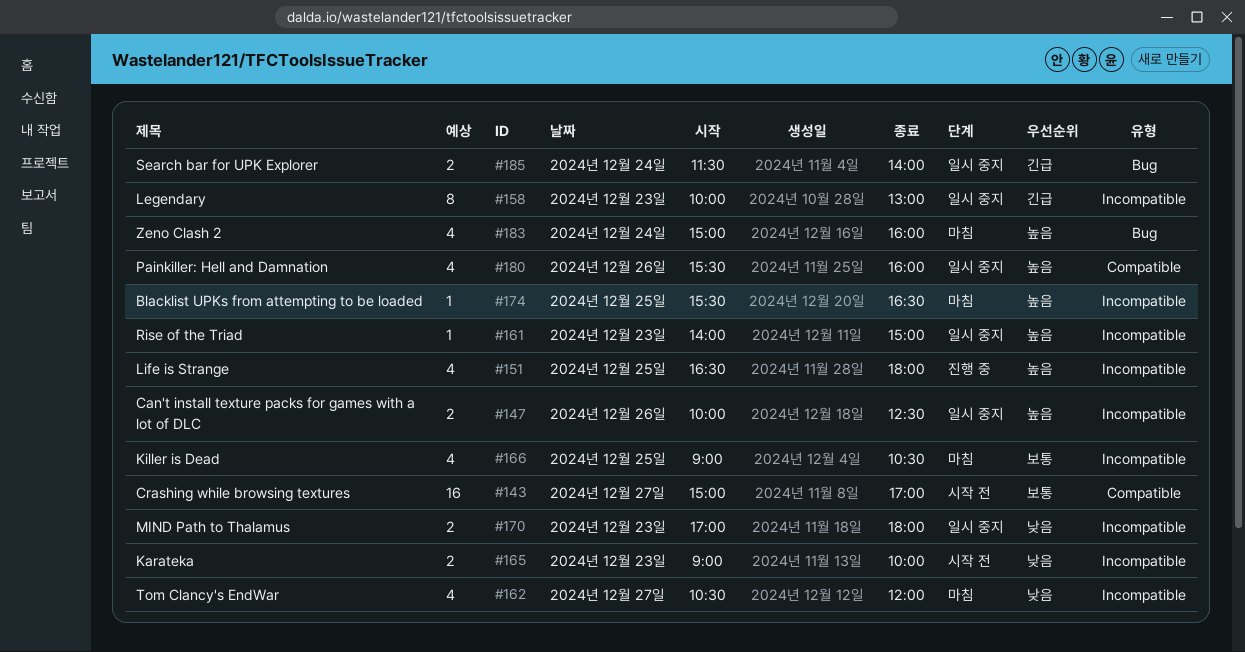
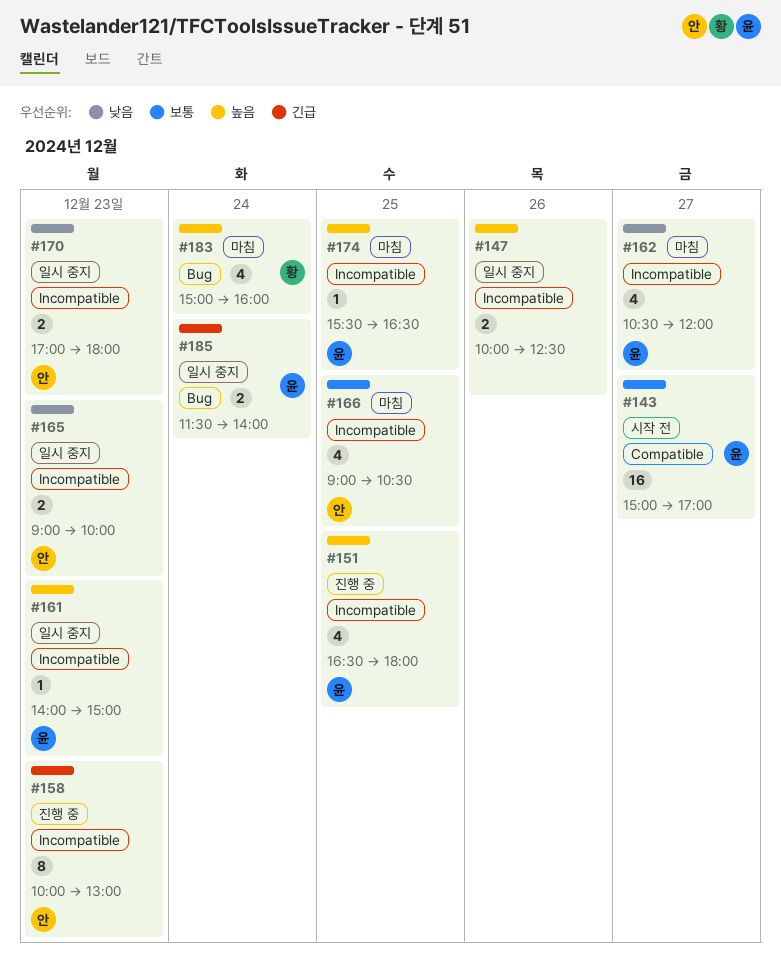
#158, status: 일시 중지 -> 진행 중
#165, status: 시작 전 -> 일시 중지
#180: present -> none

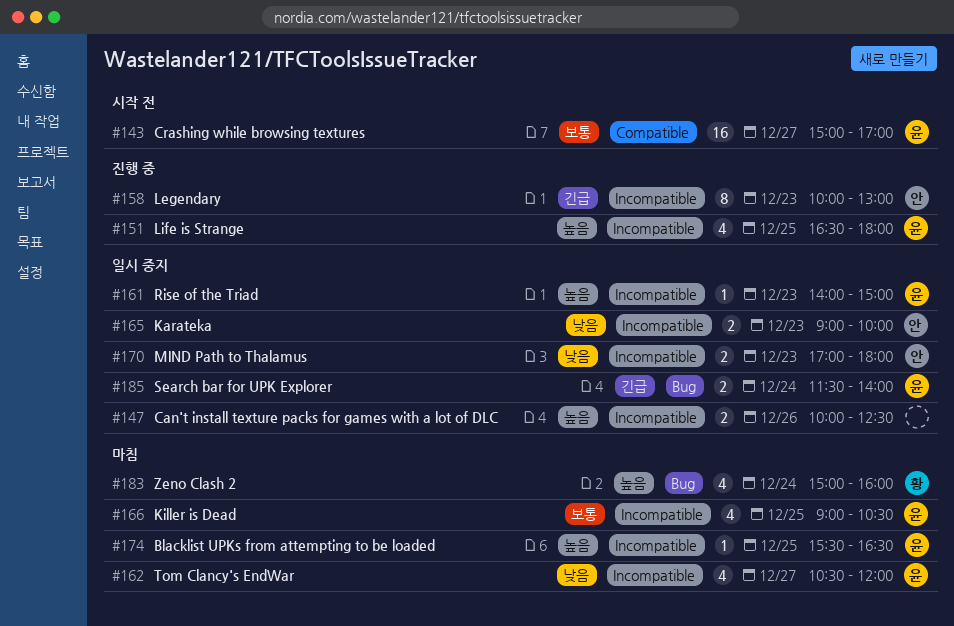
#166, owner: 안 -> 윤

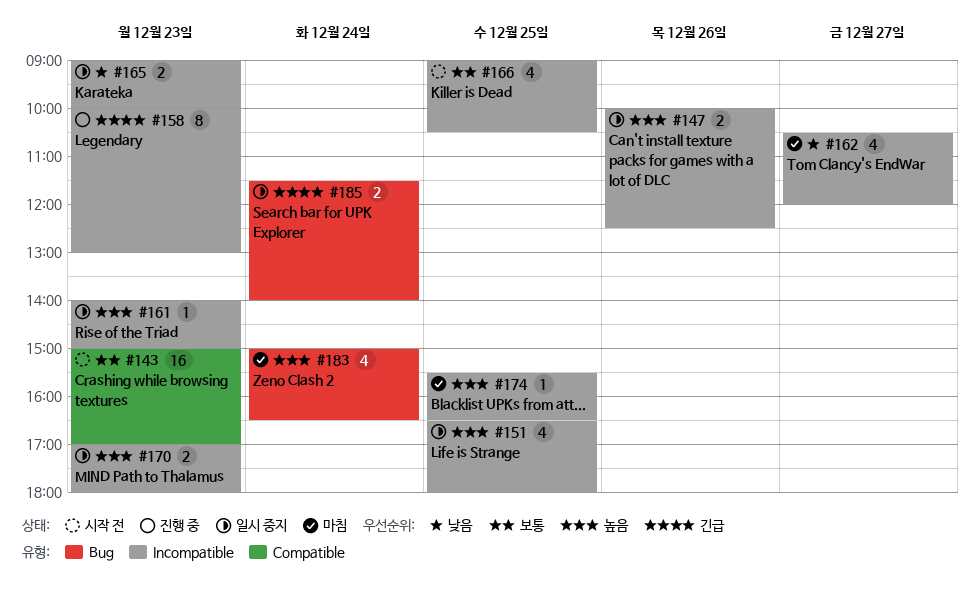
#143, day: Dec 27 -> Dec 23
#151, status: 진행 중 -> 일시 중지
#166, status: 마침 -> 시작 전
#170, priority: 낮음 -> 높음
#183, ends: 16:00 -> 16:30

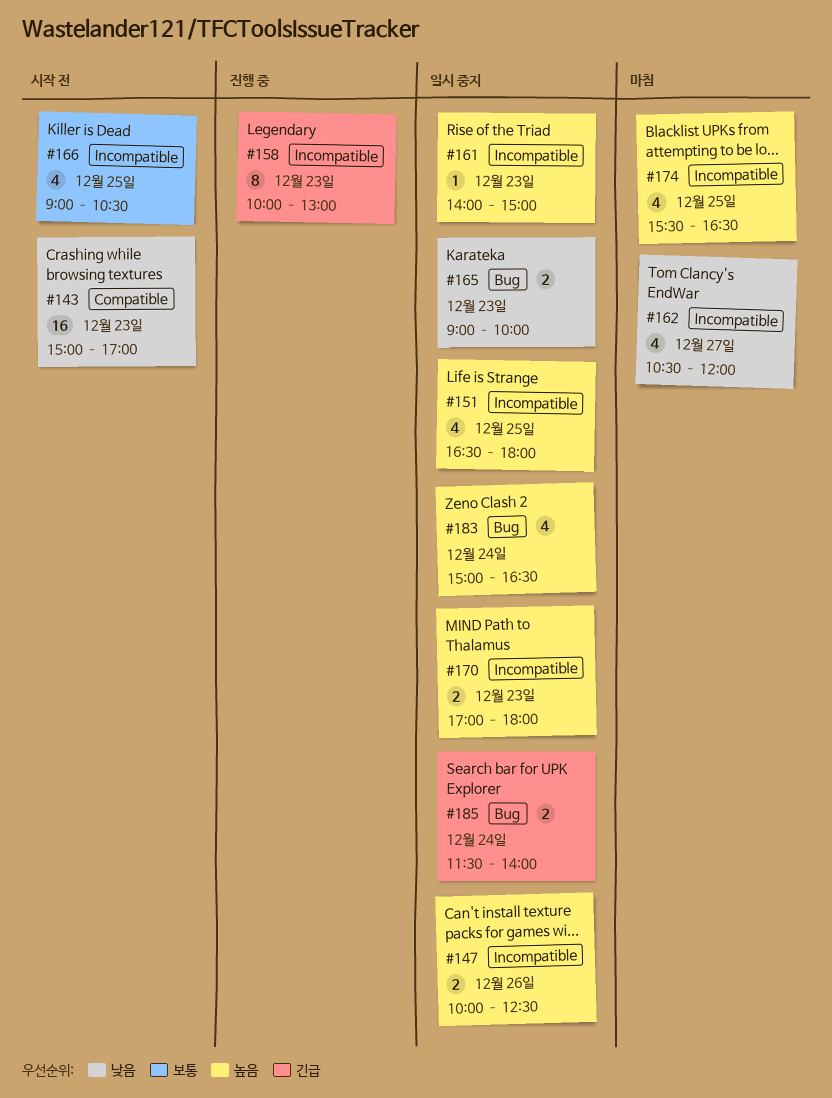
#143, priority: 보통 -> 낮음
#165, label: Incompatible -> Bug
#174, estimate: 1 -> 4
#183, status: 마침 -> 일시 중지

